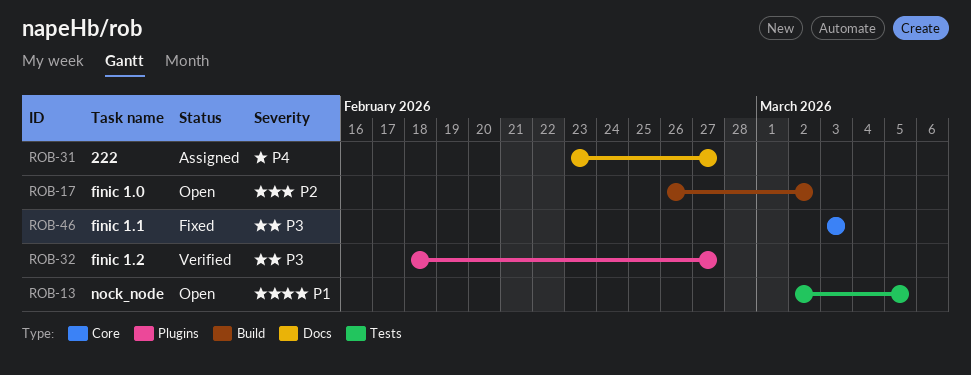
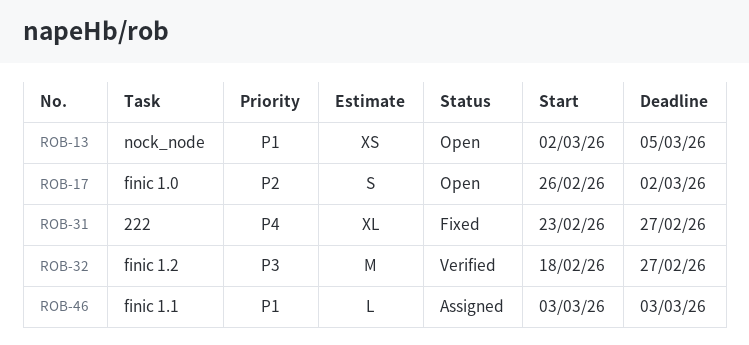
ROB-31, status: Assigned -> Fixed
ROB-46, status: Fixed -> Assigned
ROB-46, priority: P3 -> P1

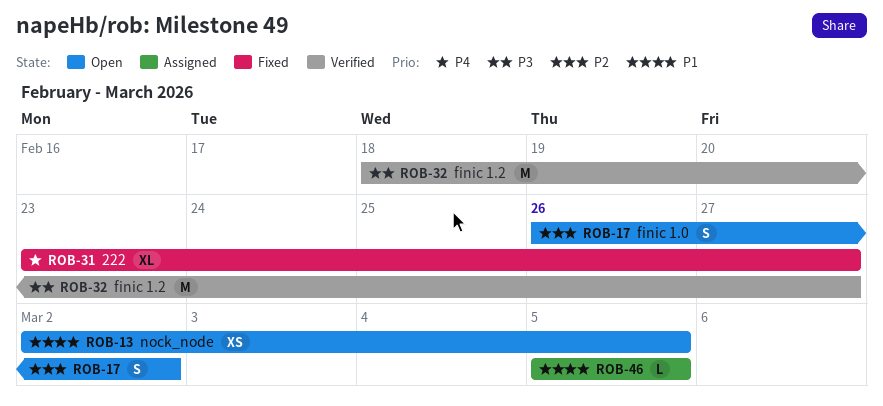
ROB-46, start: Mar 3 -> Mar 5
ROB-46, due: Mar 3 -> Mar 5

